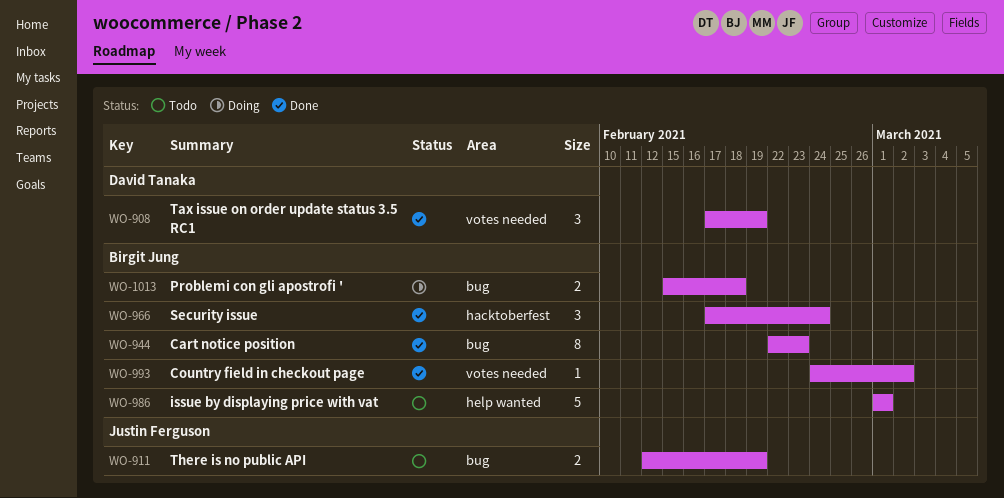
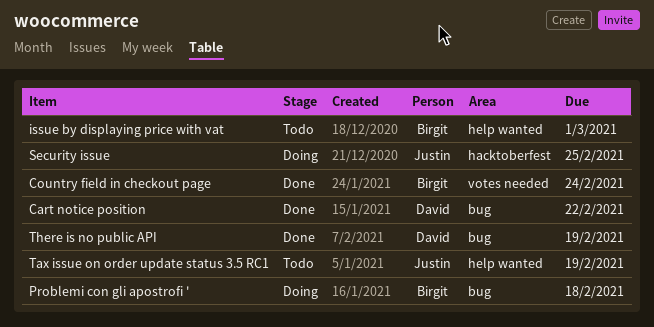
Cart notice position, owner: Birgit Jung -> David Tanaka
Cart notice position, due: Feb 23 -> Feb 22
Country field in checkout page, due: Mar 2 -> Feb 24
Security issue, status: Done -> Doing
Security issue, owner: Birgit Jung -> Justin Ferguson
Security issue, due: Feb 24 -> Feb 25
Tax issue on order update status 3.5 RC1, status: Done -> Todo
Tax issue on order update status 3.5 RC1, owner: David Tanaka -> Justin Ferguson
Tax issue on order update status 3.5 RC1, label: votes needed -> help wanted
There is no public API, status: Todo -> Done
There is no public API, owner: Justin Ferguson -> David Tanaka

